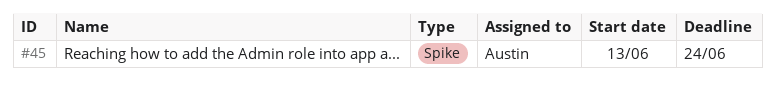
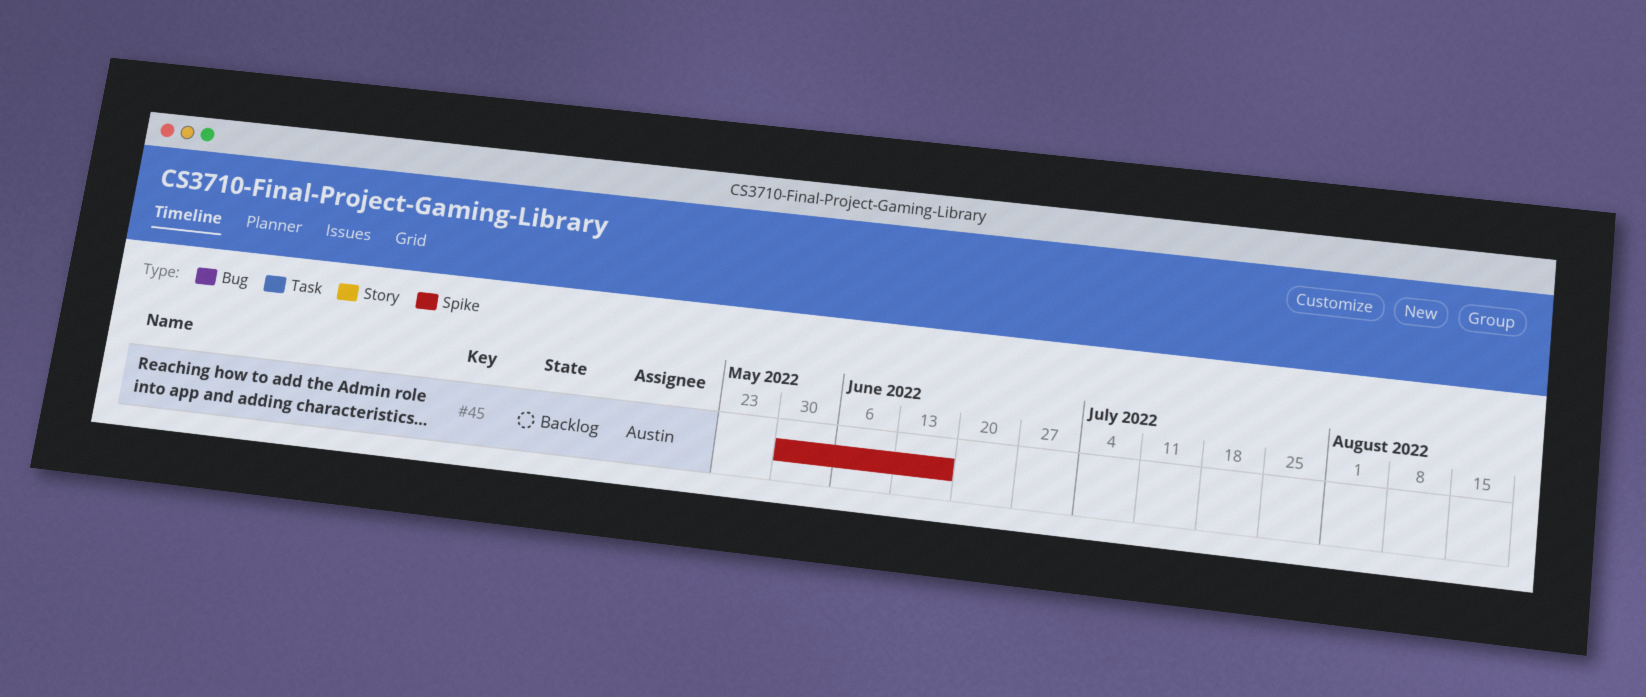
#45, start: Jun 13 -> May 30
#45, due: Jun 24 -> Jun 17

